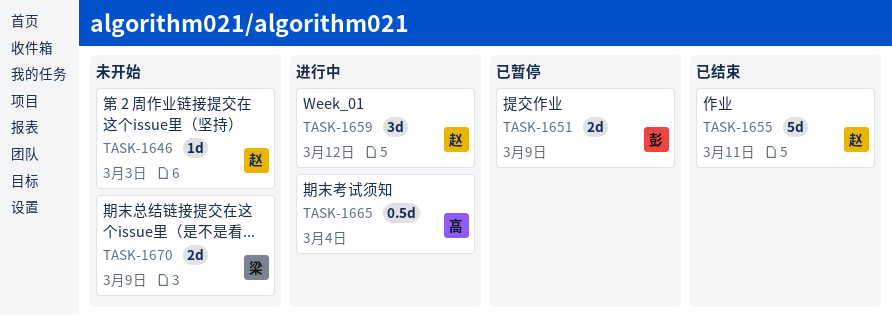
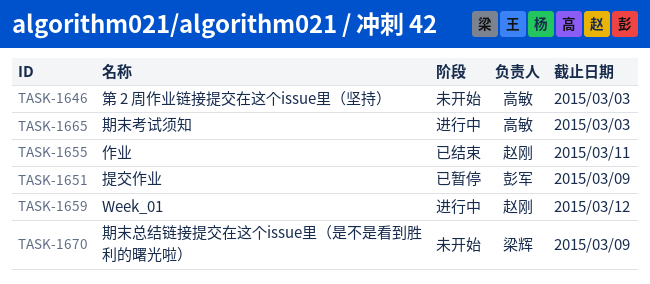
TASK-1646, owner: 赵刚 -> 高敏
TASK-1665, due: Mar 4 -> Mar 3

